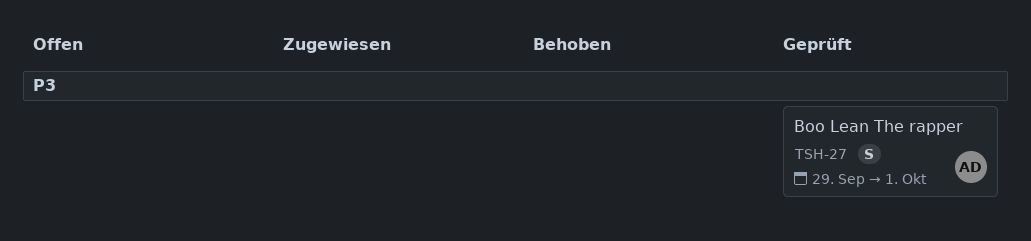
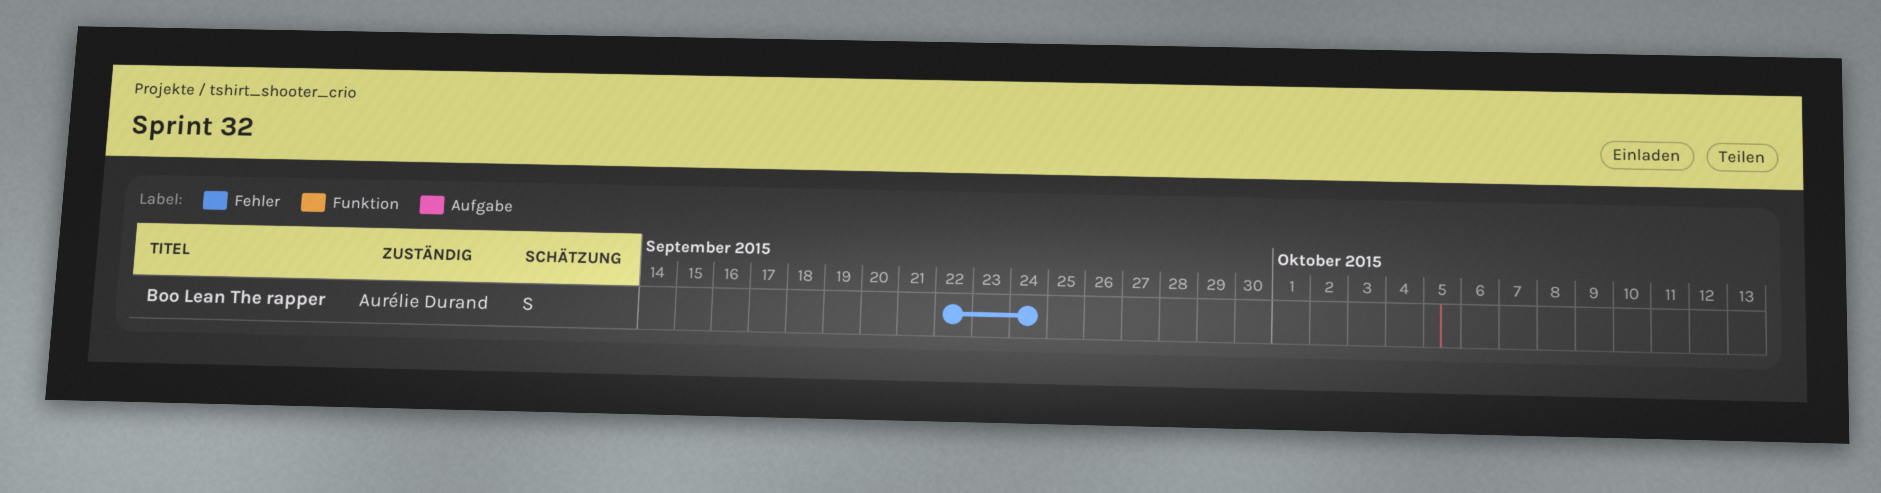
Boo Lean The rapper, start: Sep 29 -> Sep 22
Boo Lean The rapper, due: Oct 1 -> Sep 24

